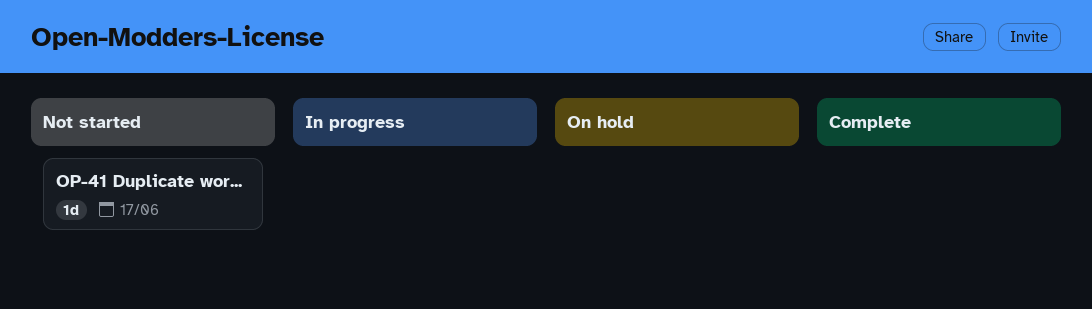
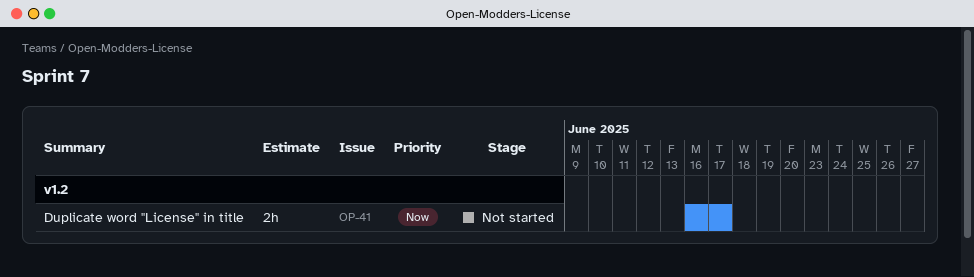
OP-41, estimate: 1d -> 2h

